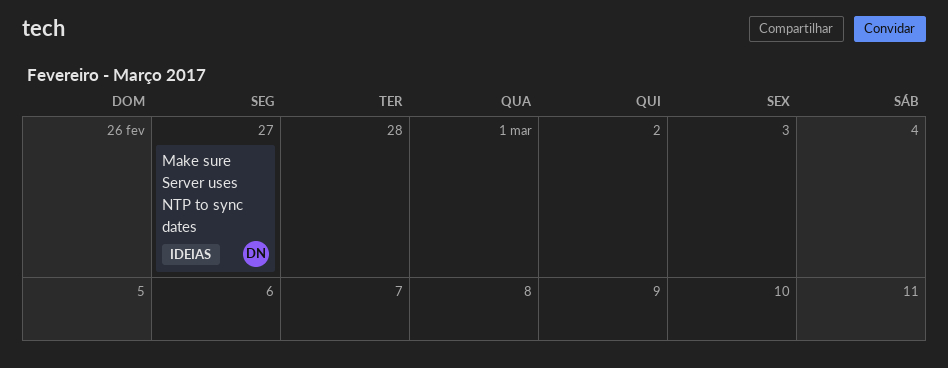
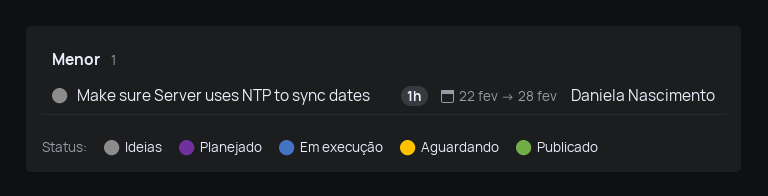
Make sure Server uses NTP to sync dates, due: Feb 27 -> Feb 28

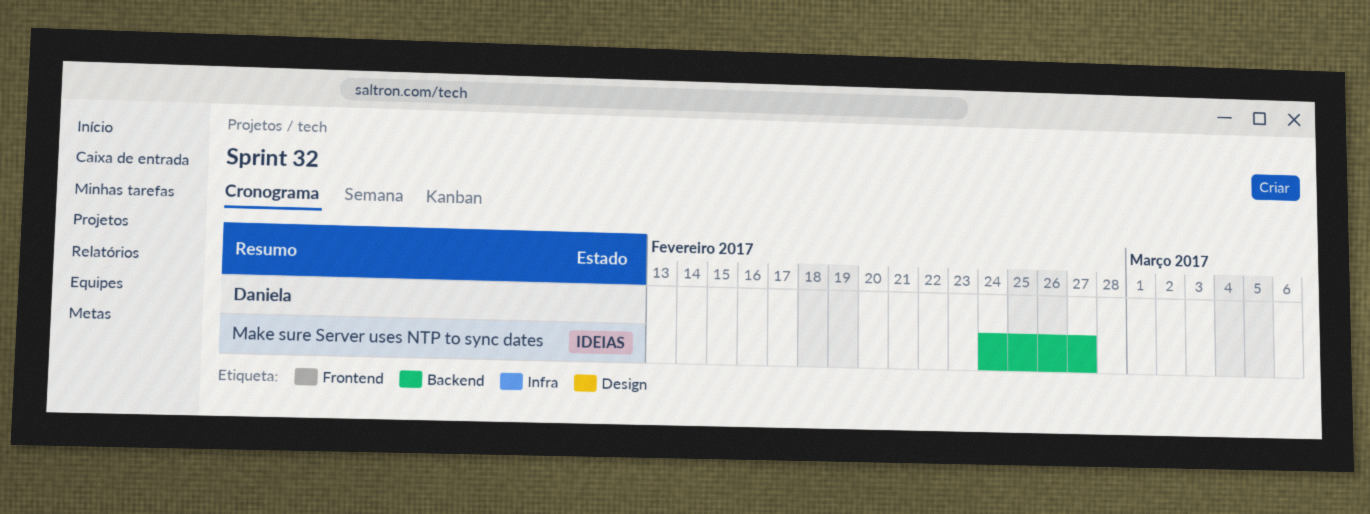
Make sure Server uses NTP to sync dates, start: Feb 22 -> Feb 24
Make sure Server uses NTP to sync dates, due: Feb 28 -> Feb 27

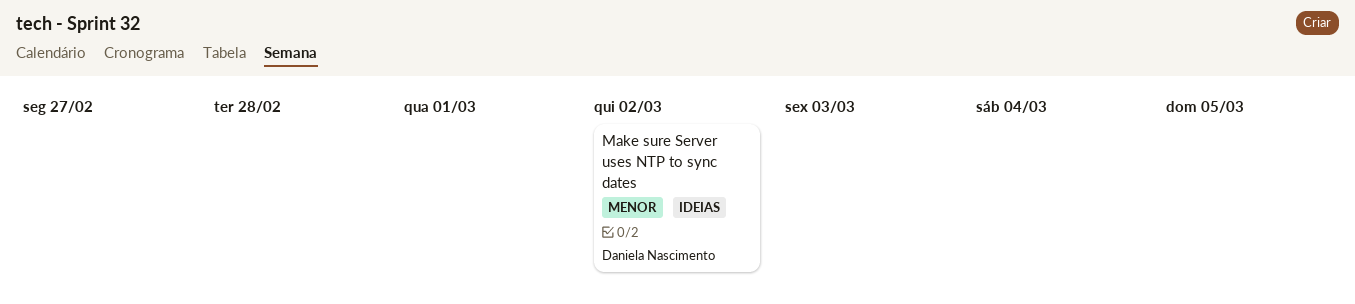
Make sure Server uses NTP to sync dates, due: Feb 27 -> Mar 2

